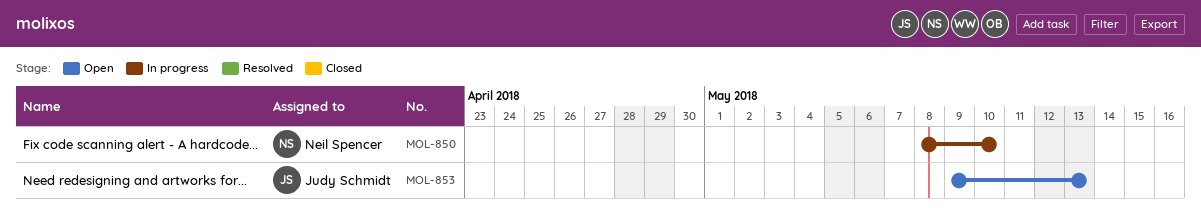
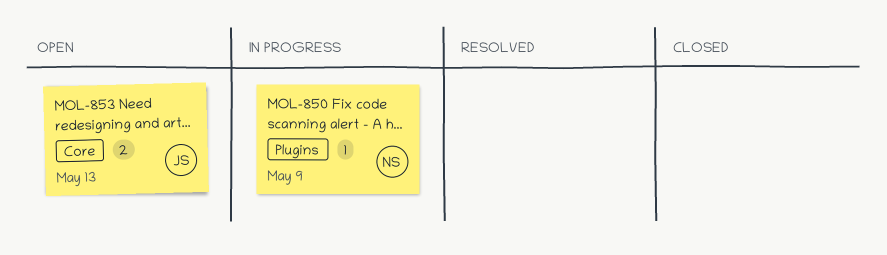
MOL-850, due: May 10 -> May 9

